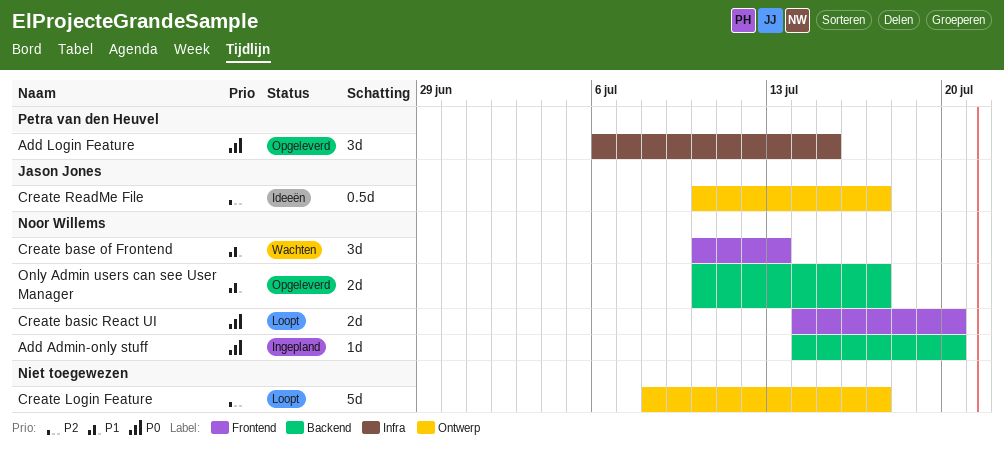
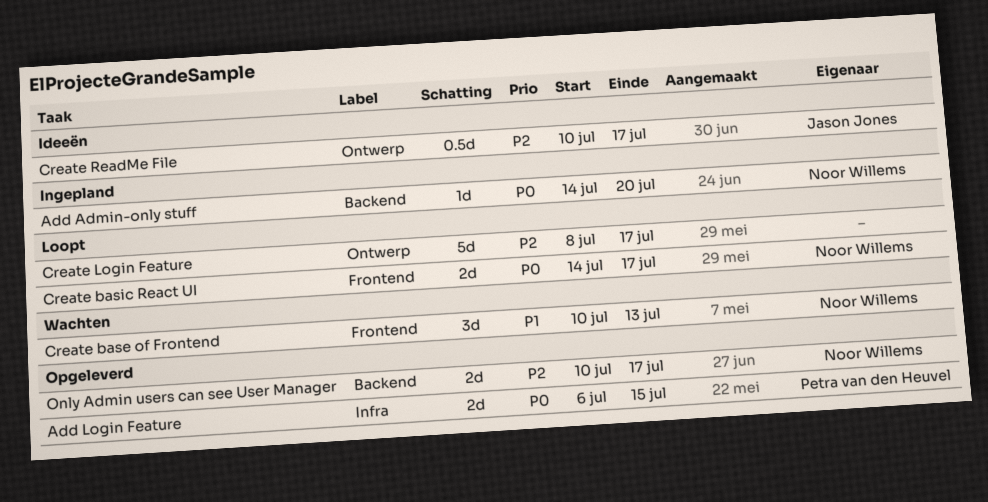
Add Login Feature, estimate: 3d -> 2d
Create basic React UI, due: Jul 20 -> Jul 17
Only Admin users can see User Manager, priority: P1 -> P2

